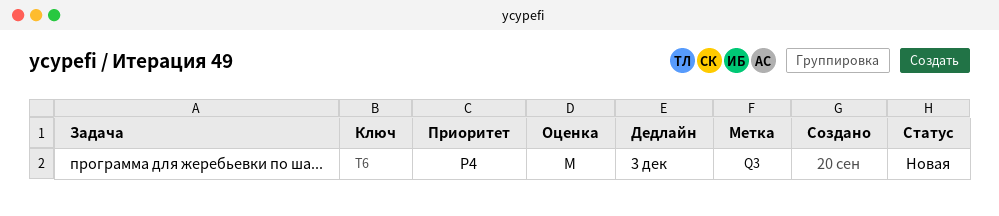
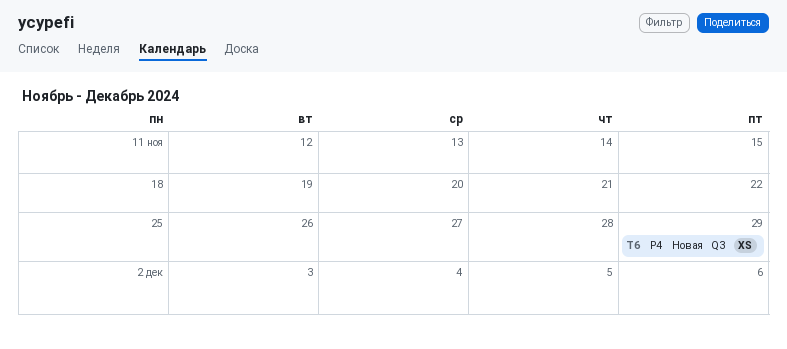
T6, estimate: M -> XS
T6, due: Dec 3 -> Nov 29

